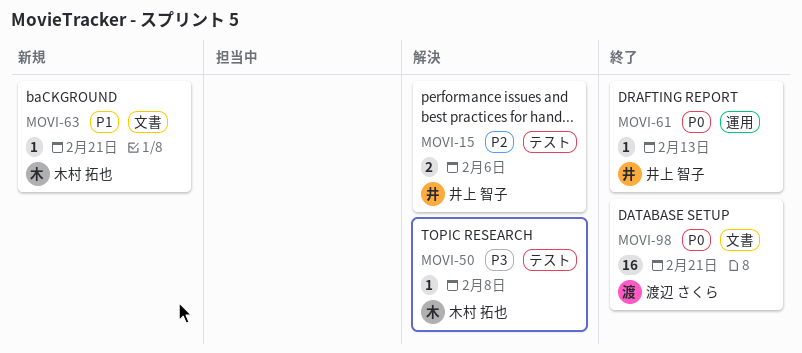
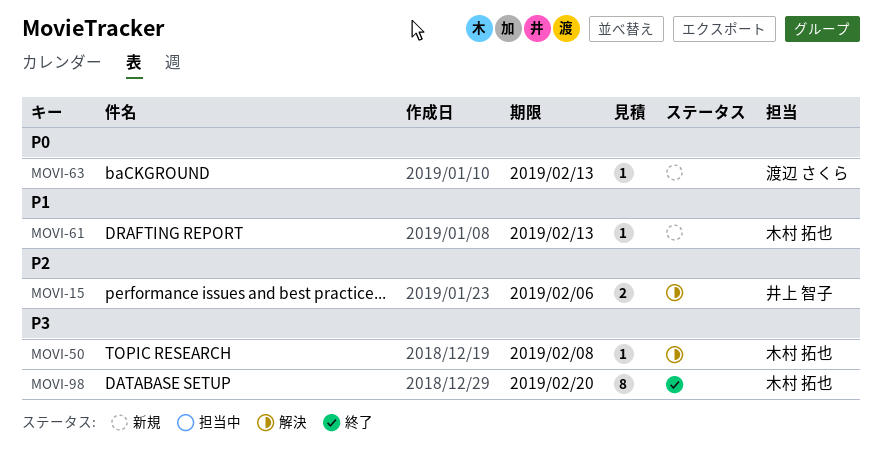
MOVI-61, status: 終了 -> 新規
MOVI-61, owner: 井上 智子 -> 木村 拓也
MOVI-61, priority: P0 -> P1
MOVI-63, owner: 木村 拓也 -> 渡辺 さくら
MOVI-63, priority: P1 -> P0
MOVI-63, due: Feb 21 -> Feb 13
MOVI-98, owner: 渡辺 さくら -> 木村 拓也
MOVI-98, priority: P0 -> P3
MOVI-98, estimate: 16 -> 8
MOVI-98, due: Feb 21 -> Feb 20

